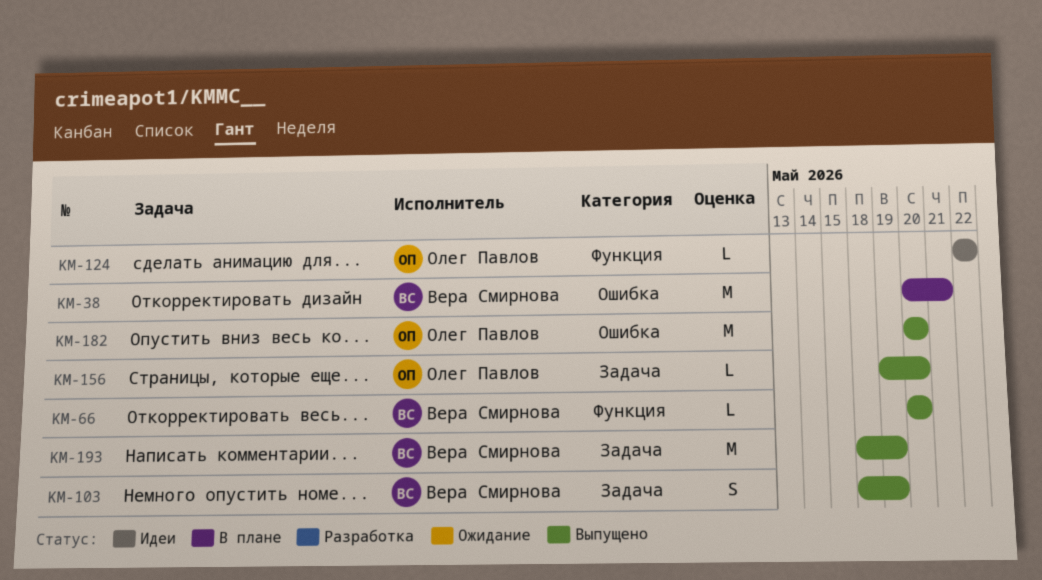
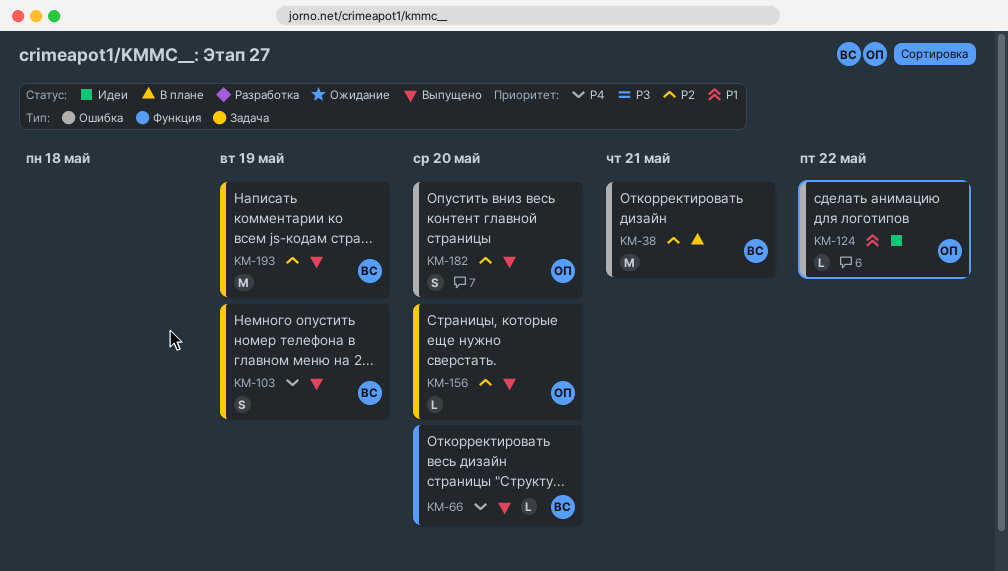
KM-124, label: Функция -> Ошибка
KM-182, estimate: M -> S

